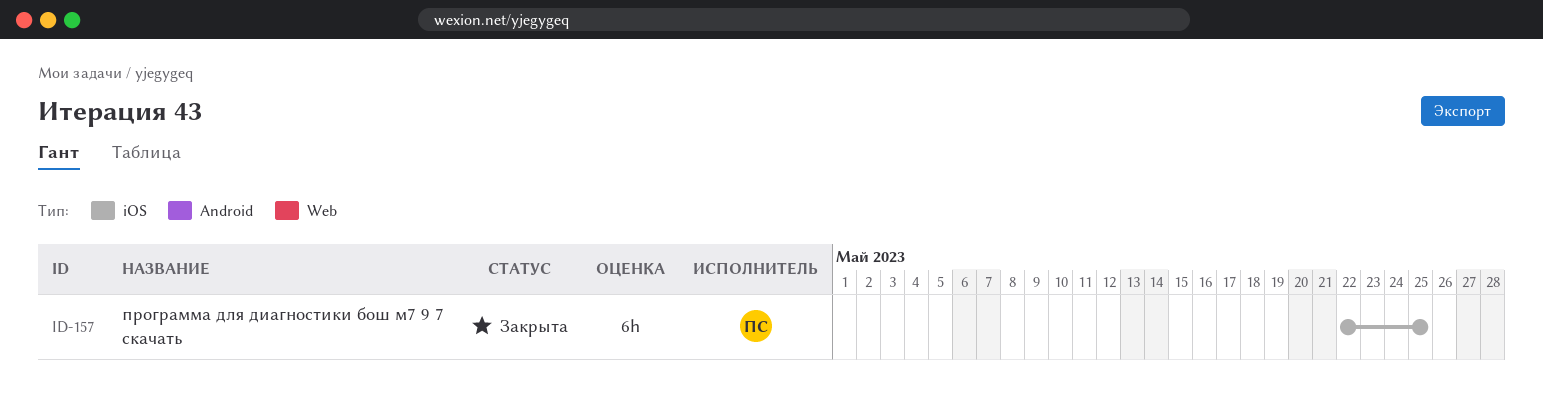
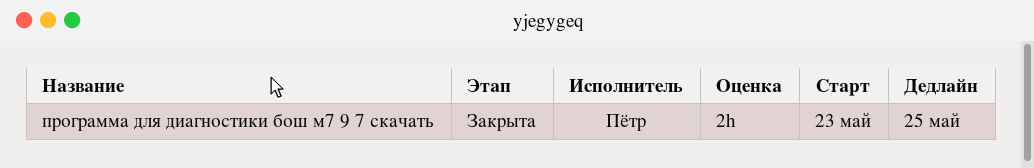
программа для диагностики бош м7 9 7 скачать, estimate: 6h -> 2h
программа для диагностики бош м7 9 7 скачать, start: May 22 -> May 23

